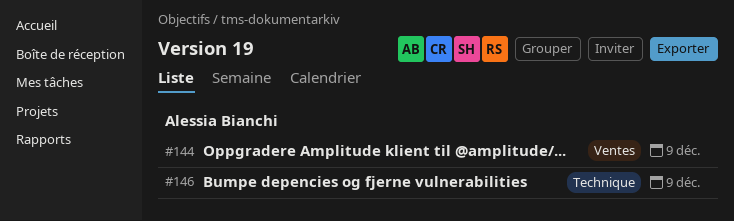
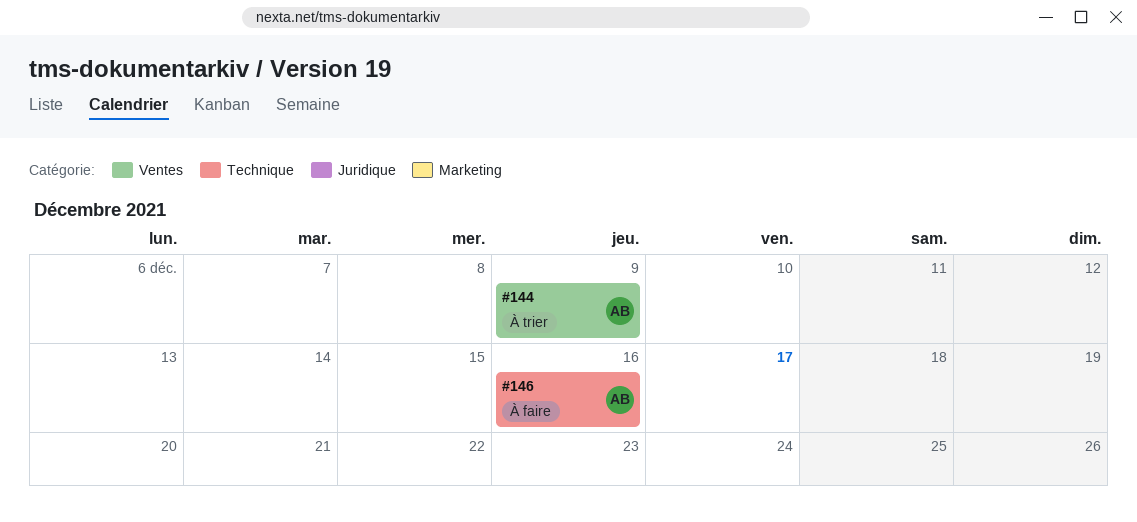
#146, due: Dec 9 -> Dec 16

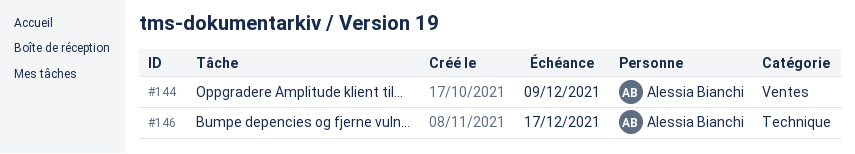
#146, due: Dec 16 -> Dec 17

